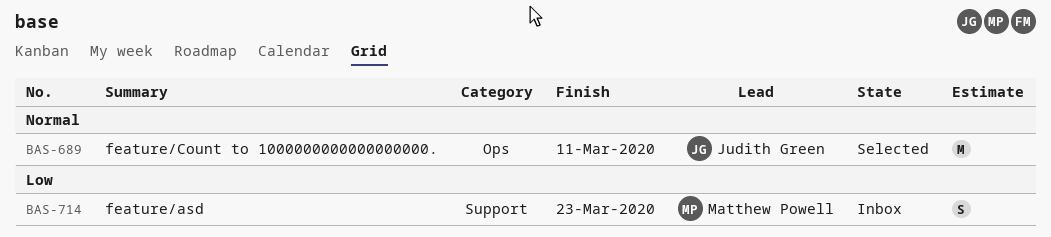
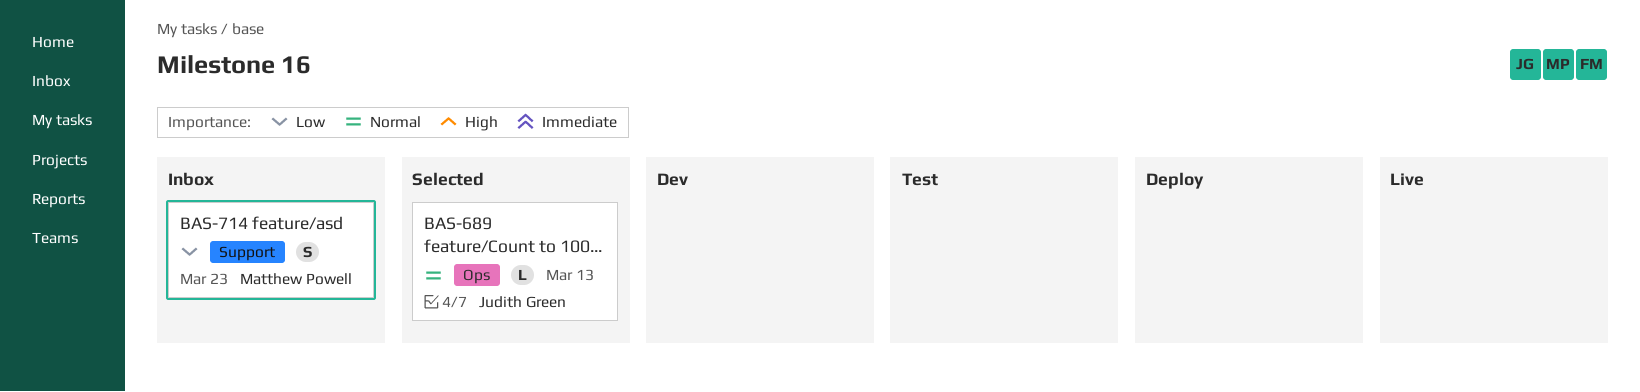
BAS-689, estimate: M -> L
BAS-689, due: Mar 11 -> Mar 13

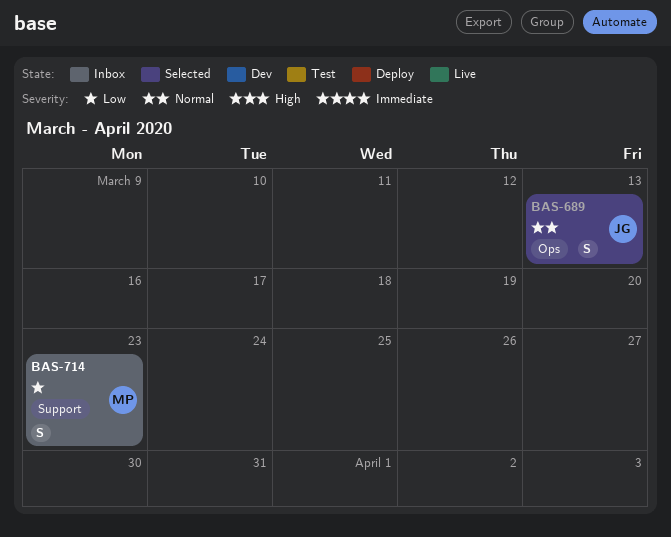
BAS-689, estimate: L -> S

